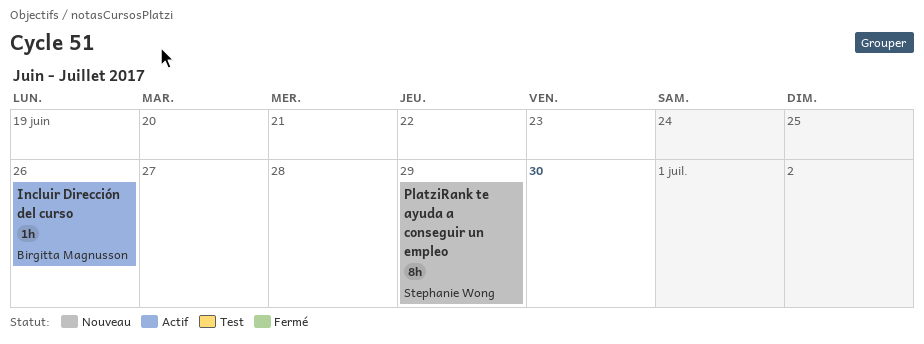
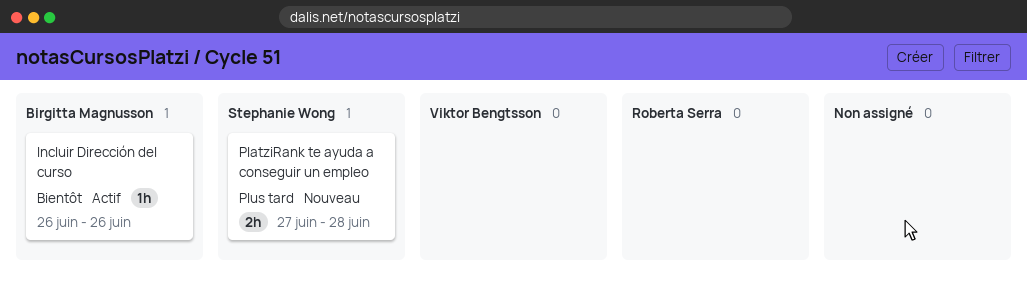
PlatziRank te ayuda a conseguir un empleo, estimate: 8h -> 2h
PlatziRank te ayuda a conseguir un empleo, due: Jun 29 -> Jun 28

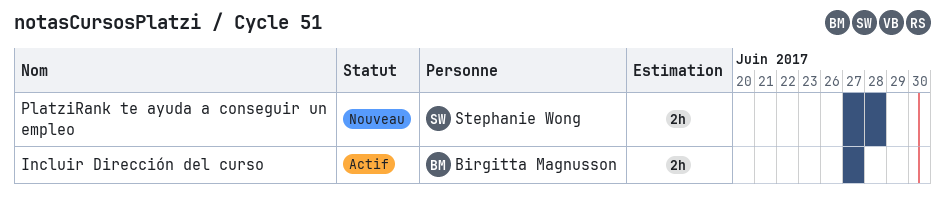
Incluir Dirección del curso, estimate: 1h -> 2h
Incluir Dirección del curso, start: Jun 26 -> Jun 27
Incluir Dirección del curso, due: Jun 26 -> Jun 27

